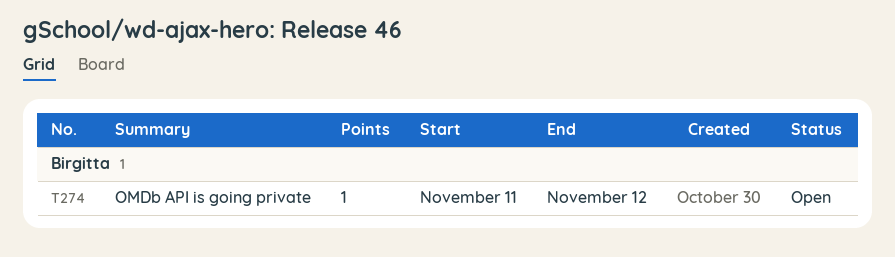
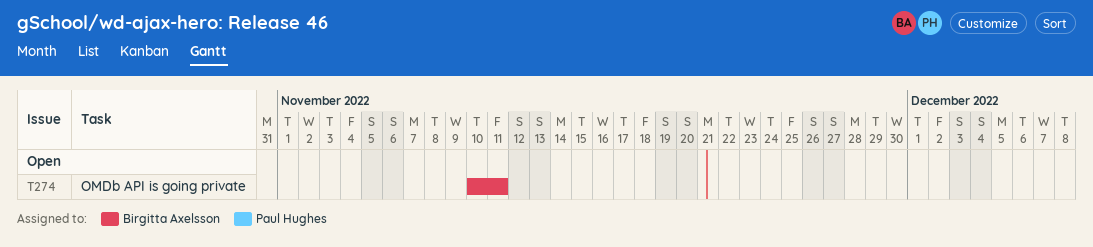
T274, start: Nov 11 -> Nov 10
T274, due: Nov 12 -> Nov 11

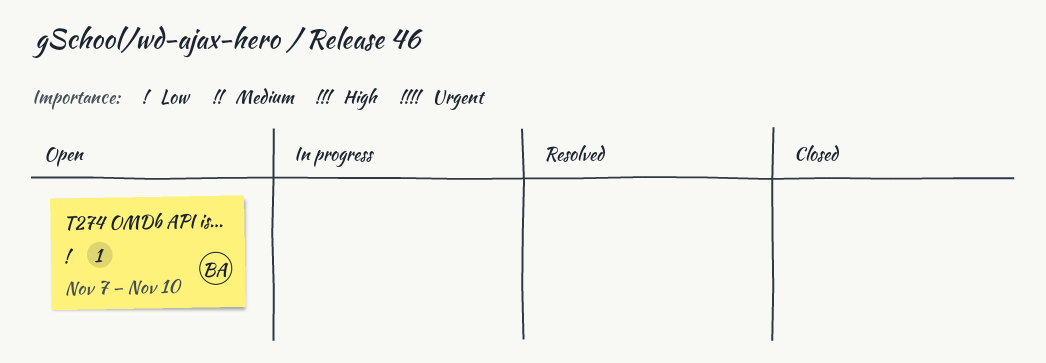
T274, start: Nov 10 -> Nov 7
T274, due: Nov 11 -> Nov 10

